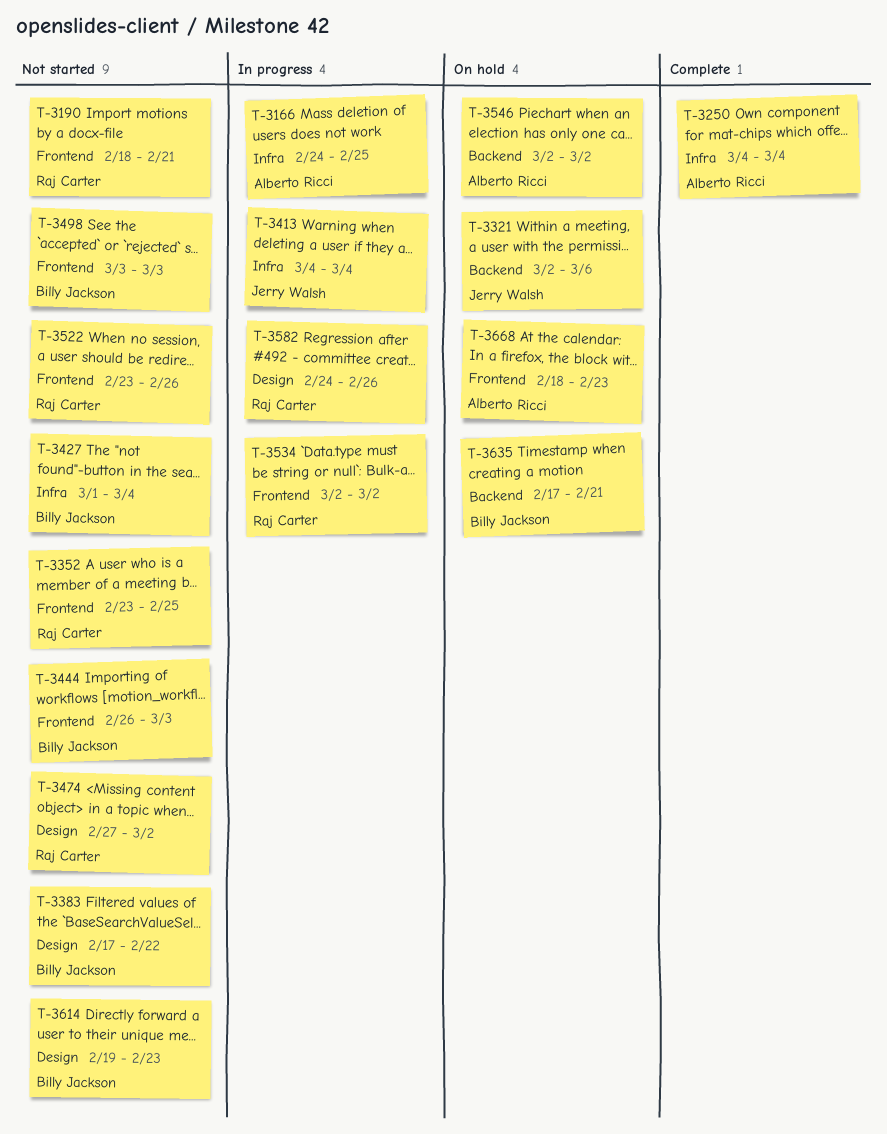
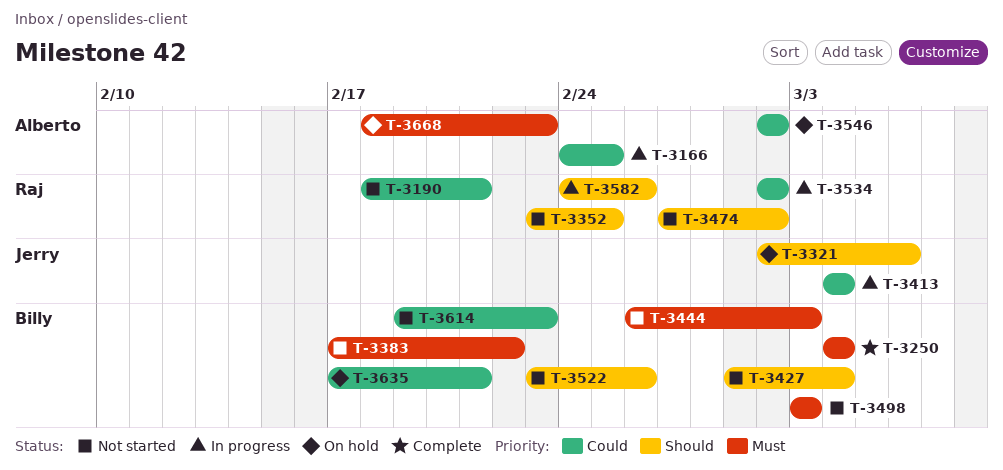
T-3250, owner: Alberto Ricci -> Billy Jackson
T-3522, owner: Raj Carter -> Billy Jackson

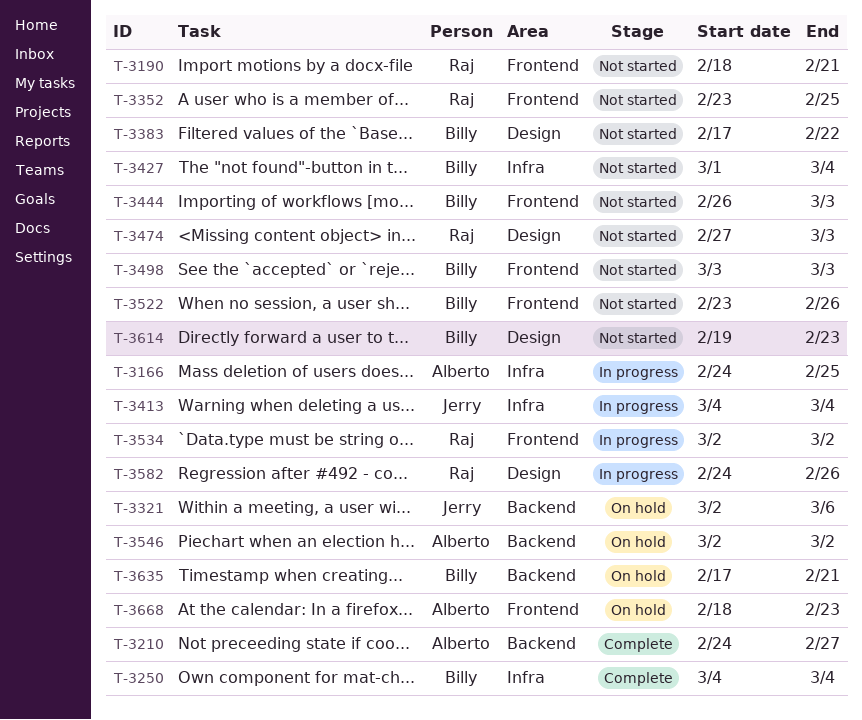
T-3210: none -> present
T-3474, due: Mar 2 -> Mar 3

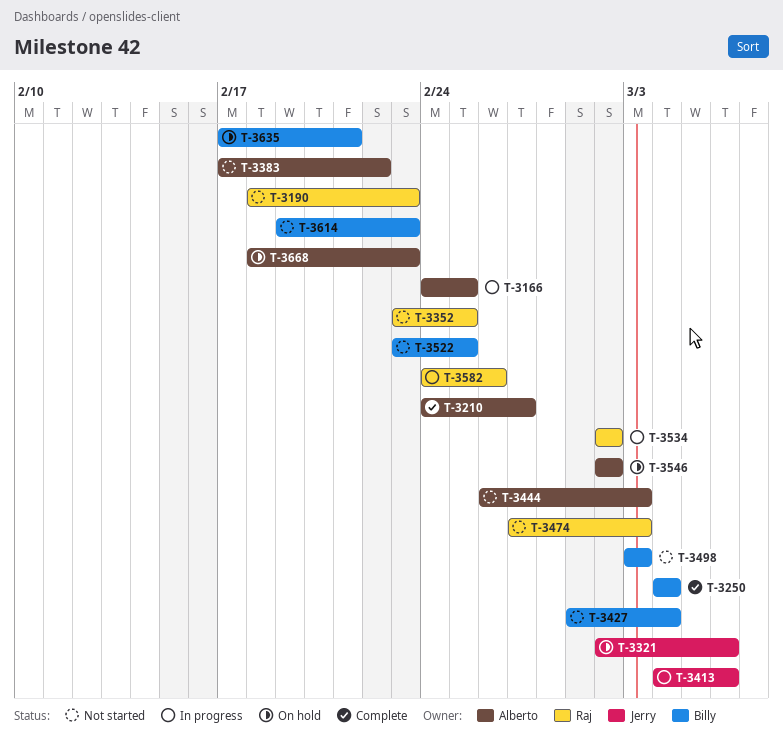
T-3190, due: Feb 21 -> Feb 23
T-3383, owner: Billy -> Alberto
T-3413, due: Mar 4 -> Mar 6
T-3444, owner: Billy -> Alberto
T-3522, due: Feb 26 -> Feb 25

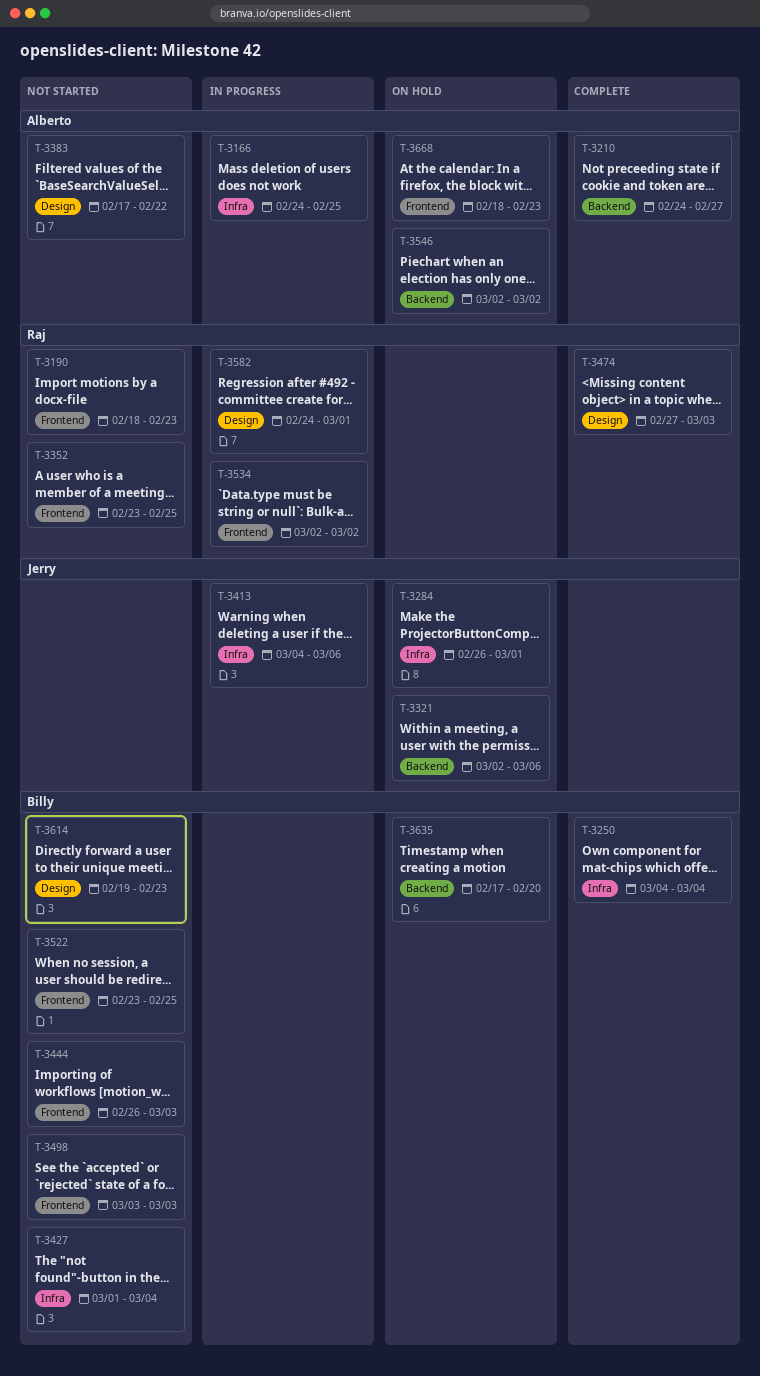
T-3284: none -> present
T-3444, owner: Alberto -> Billy
T-3474, status: Not started -> Complete
T-3582, due: Feb 26 -> Mar 1
T-3635, due: Feb 21 -> Feb 20

